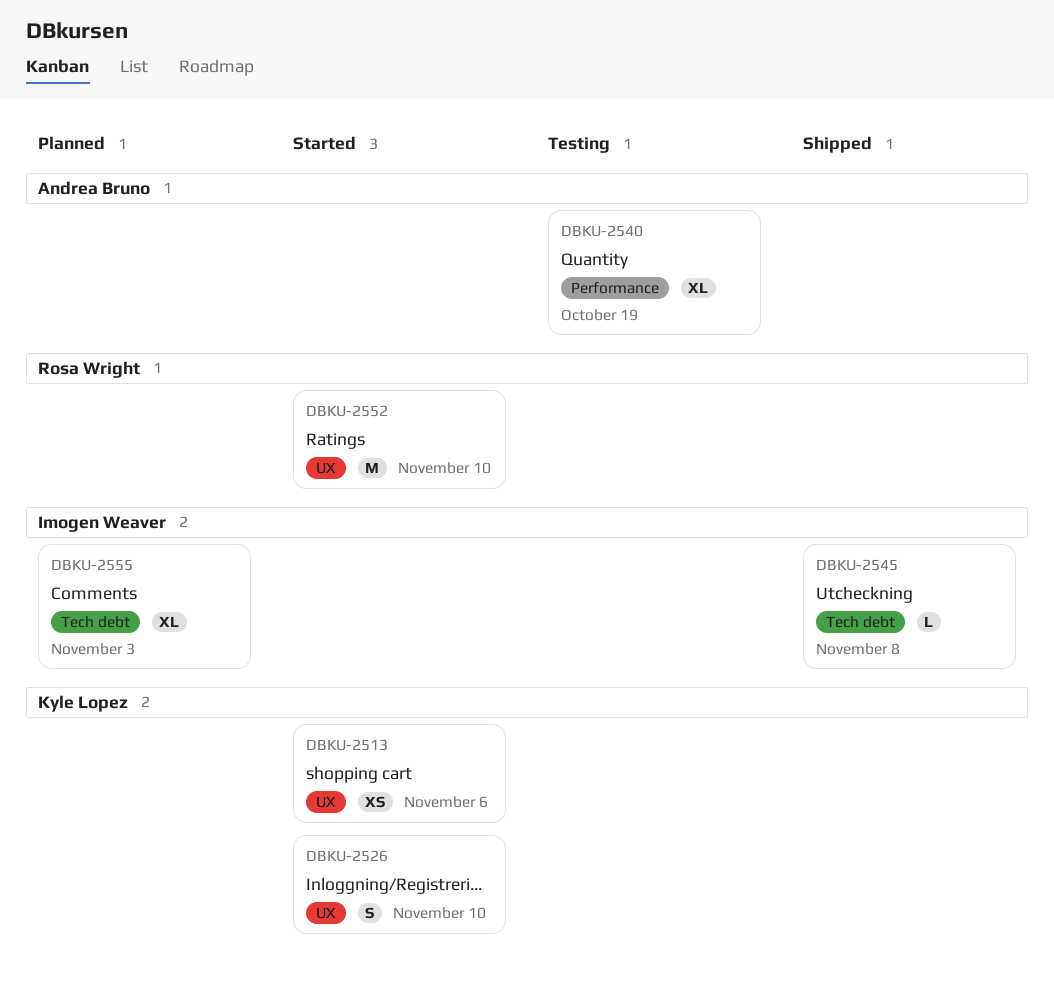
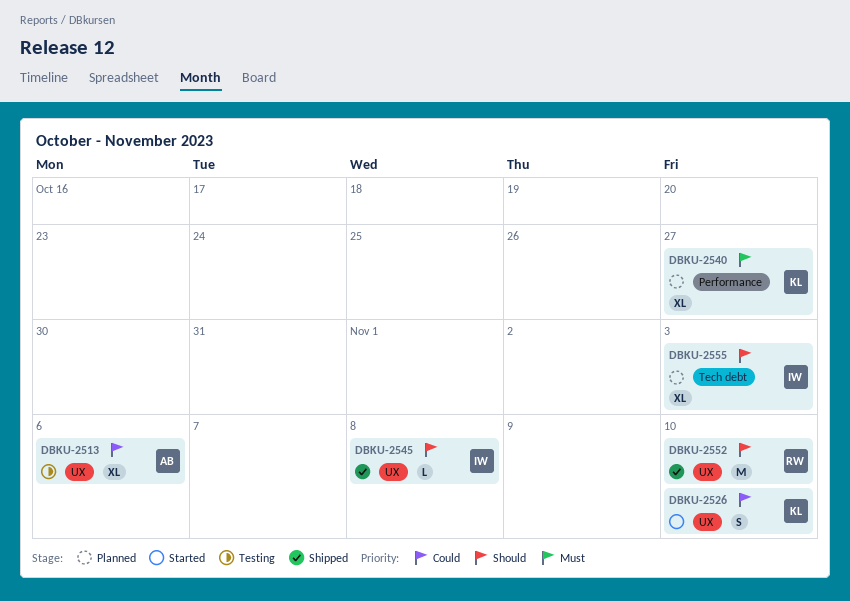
DBKU-2513, status: Started -> Testing
DBKU-2513, owner: Kyle Lopez -> Andrea Bruno
DBKU-2513, estimate: XS -> XL
DBKU-2540, status: Testing -> Planned
DBKU-2540, owner: Andrea Bruno -> Kyle Lopez
DBKU-2540, due: Oct 19 -> Oct 27
DBKU-2545, label: Tech debt -> UX
DBKU-2552, status: Started -> Shipped

